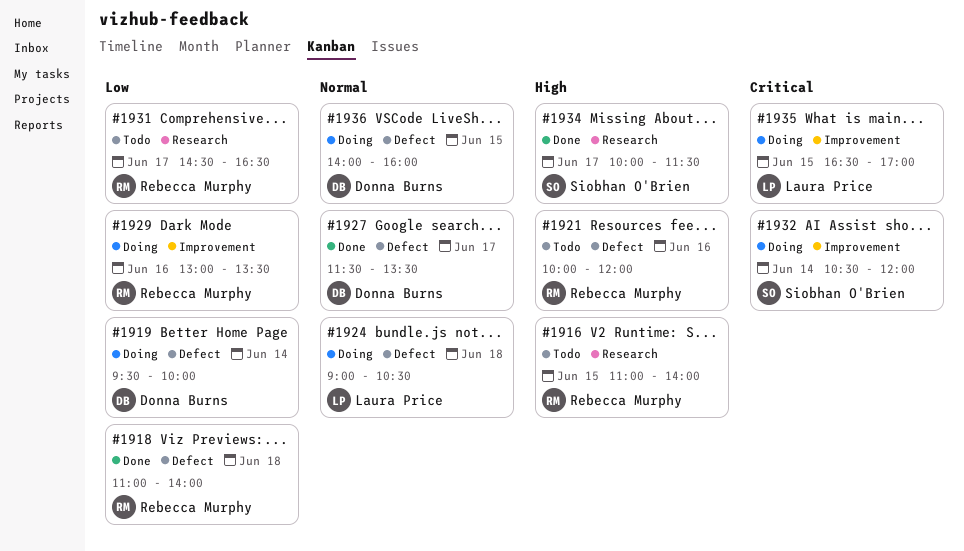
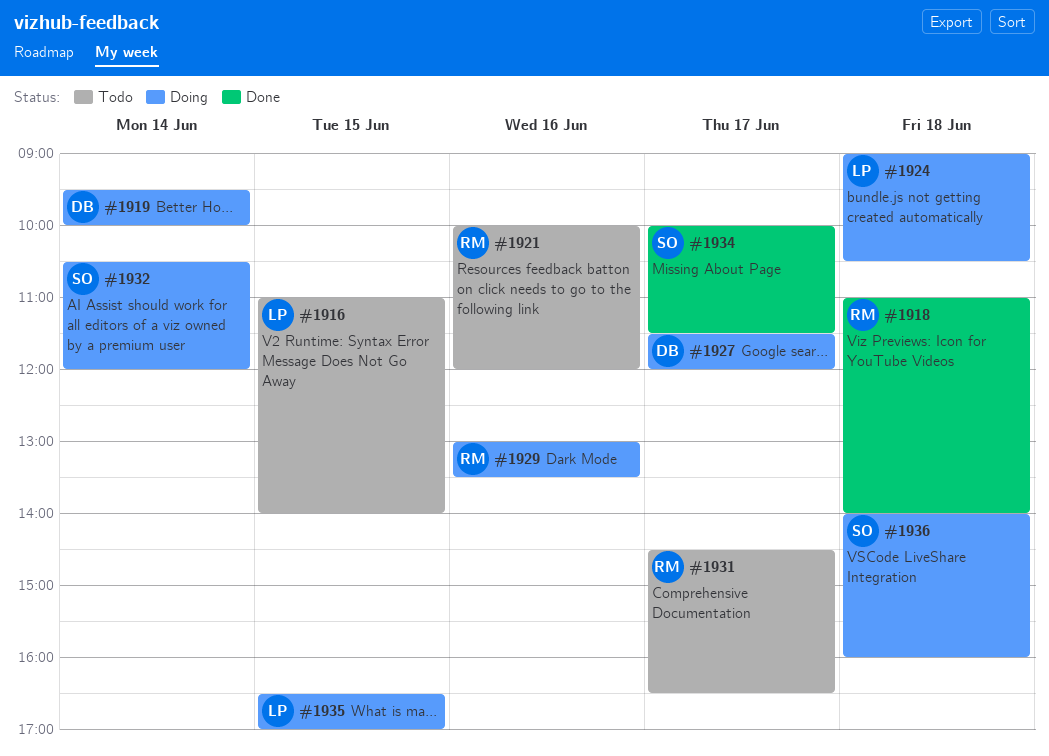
#1916, owner: Rebecca Murphy -> Laura Price
#1927, status: Done -> Doing
#1927, ends: 13:30 -> 12:00
#1936, owner: Donna Burns -> Siobhan O'Brien
#1936, day: Jun 15 -> Jun 18

